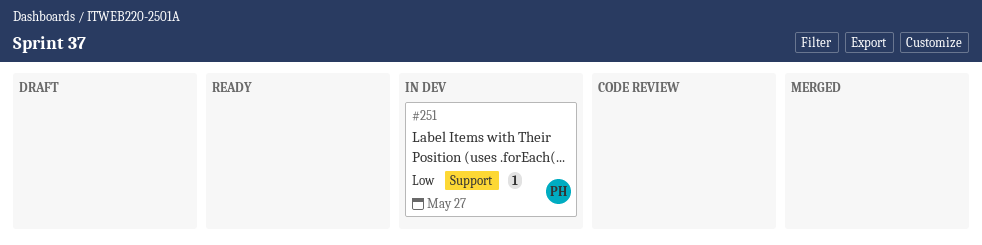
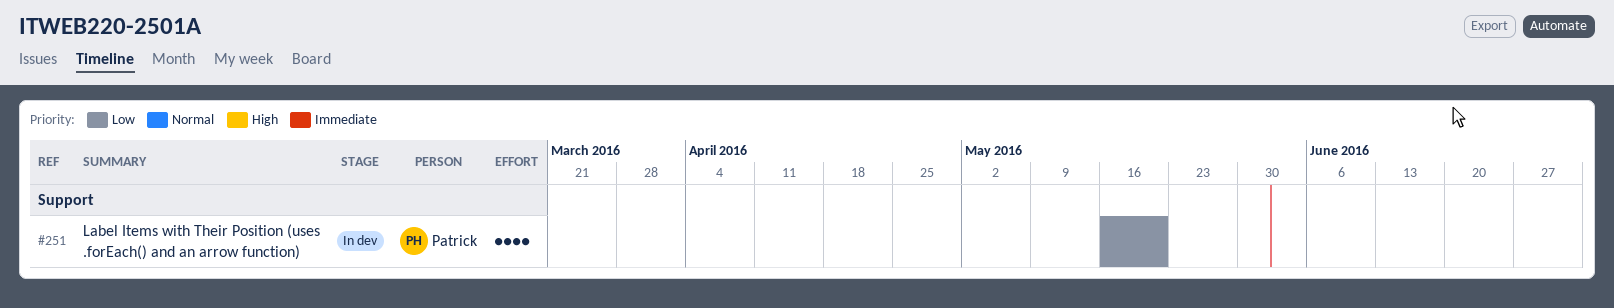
#251, estimate: 1 -> 4
#251, due: May 27 -> May 20

